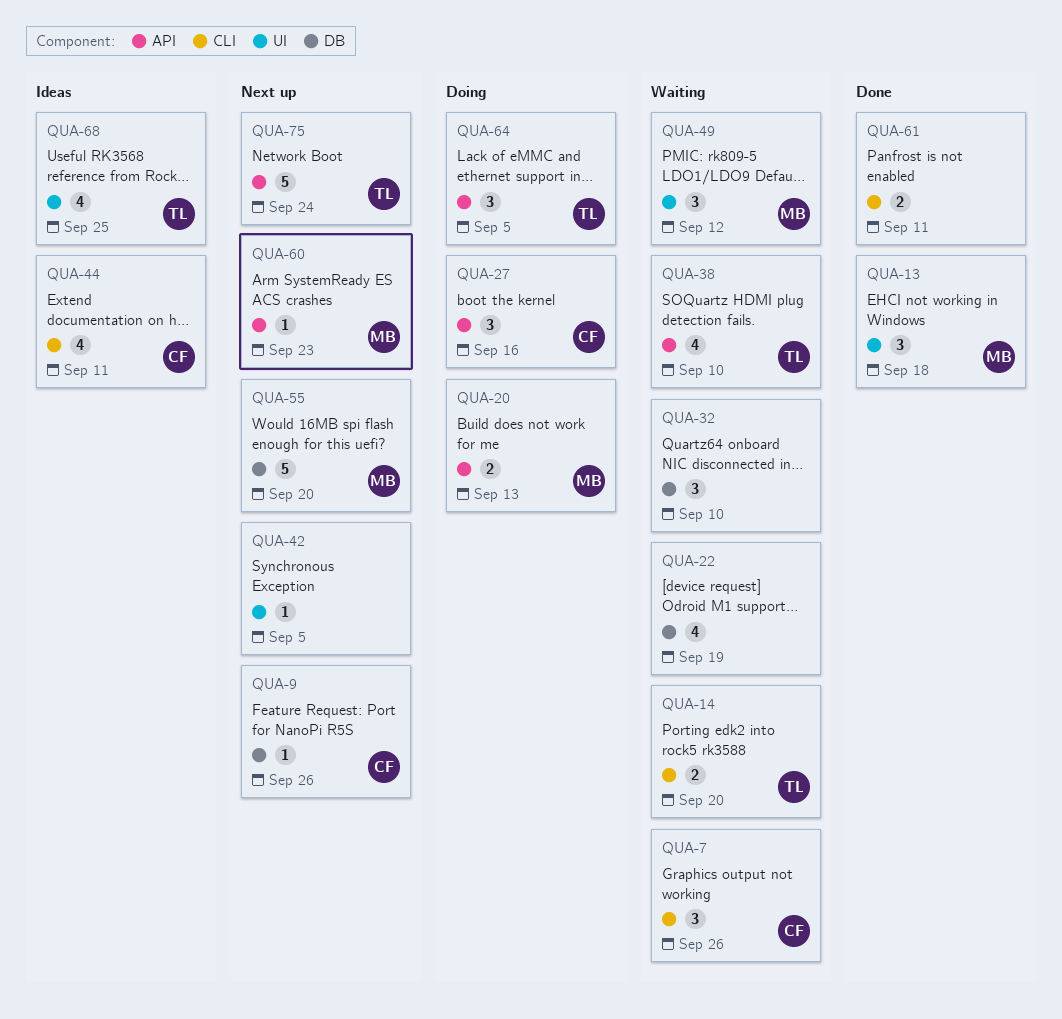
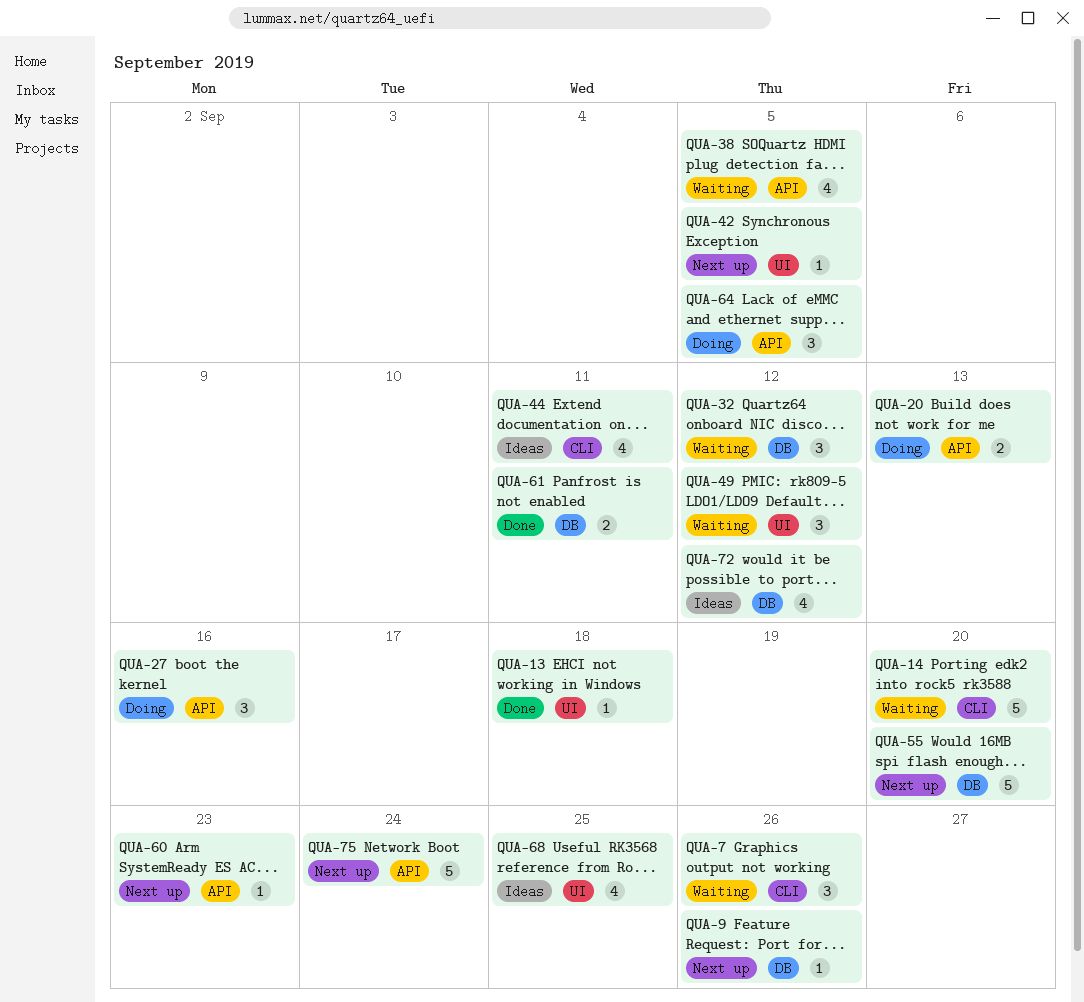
QUA-13, estimate: 3 -> 1
QUA-14, estimate: 2 -> 5
QUA-22: present -> none
QUA-32, due: Sep 10 -> Sep 12
QUA-38, due: Sep 10 -> Sep 5
QUA-61, label: CLI -> DB
QUA-72: none -> present

